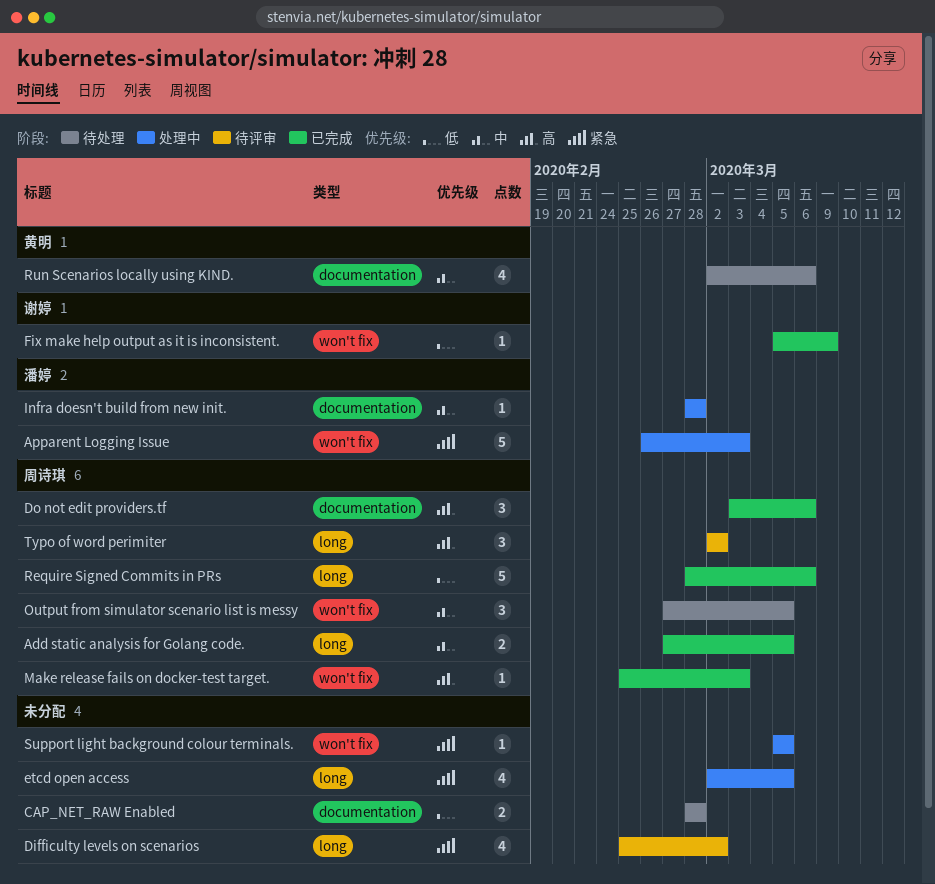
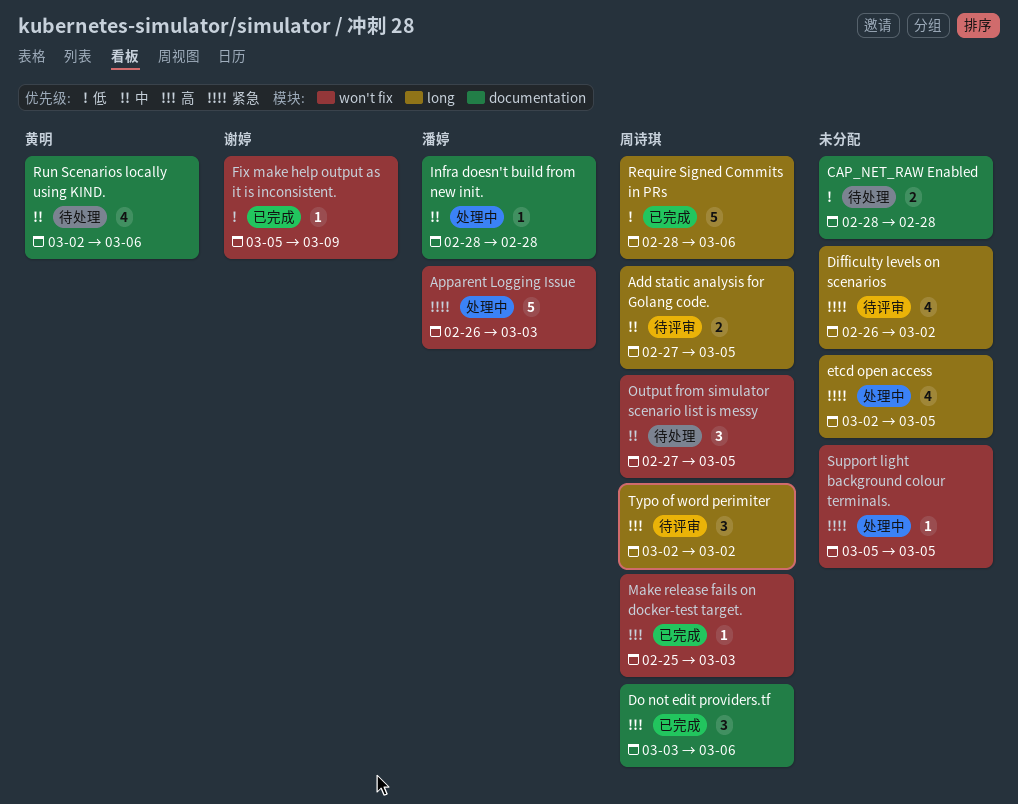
Add static analysis for Golang code., status: 已完成 -> 待评审
Difficulty levels on scenarios, start: Feb 25 -> Feb 26

